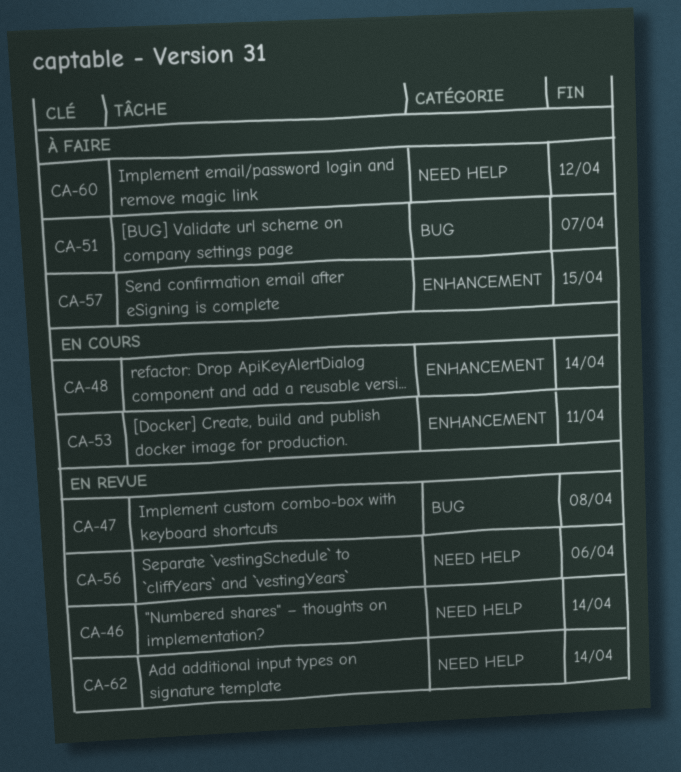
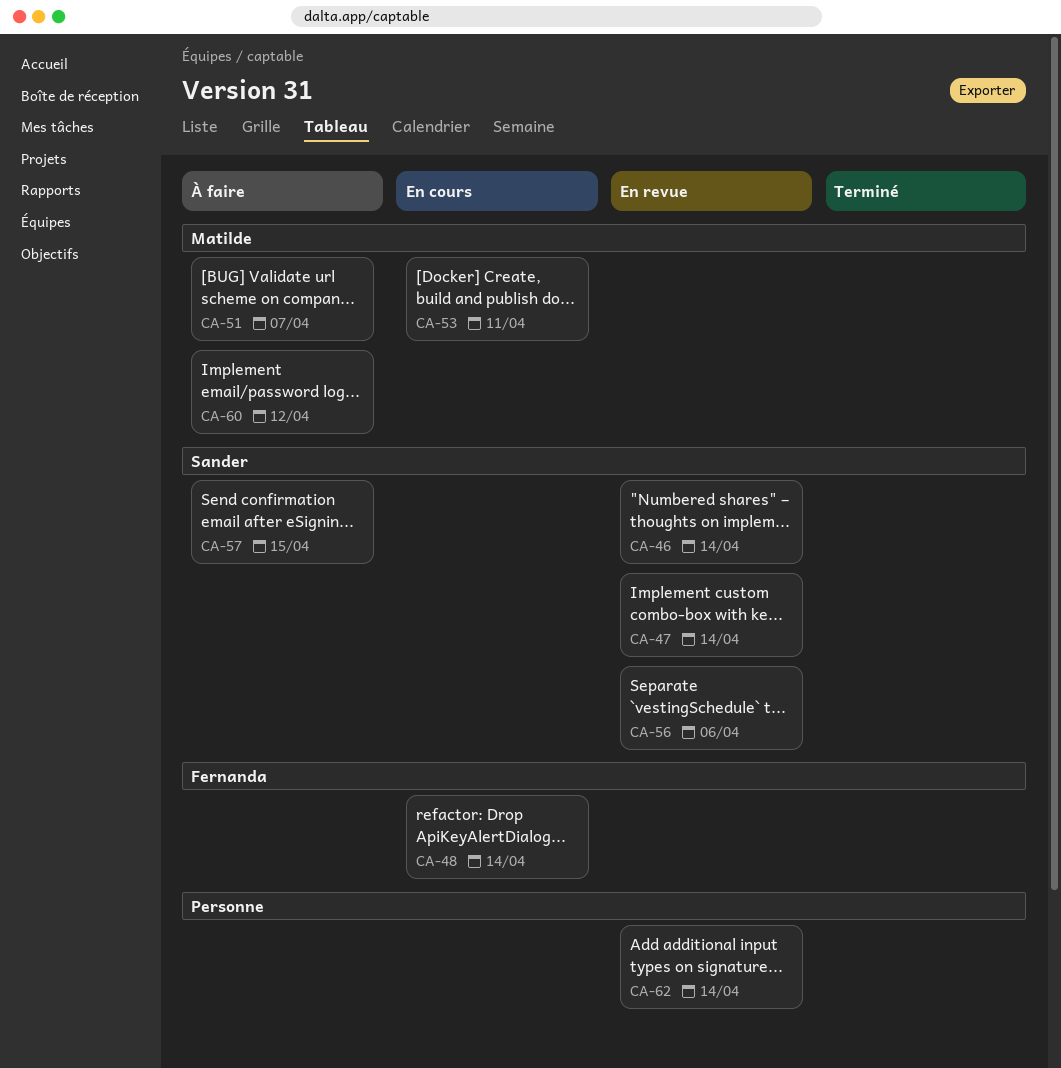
CA-47, due: Apr 8 -> Apr 14

